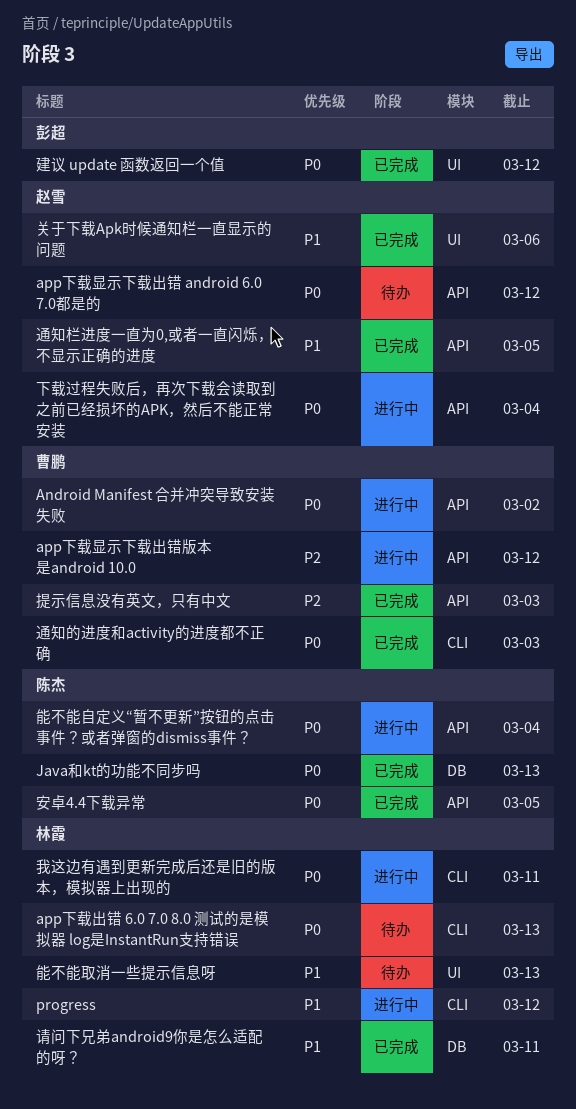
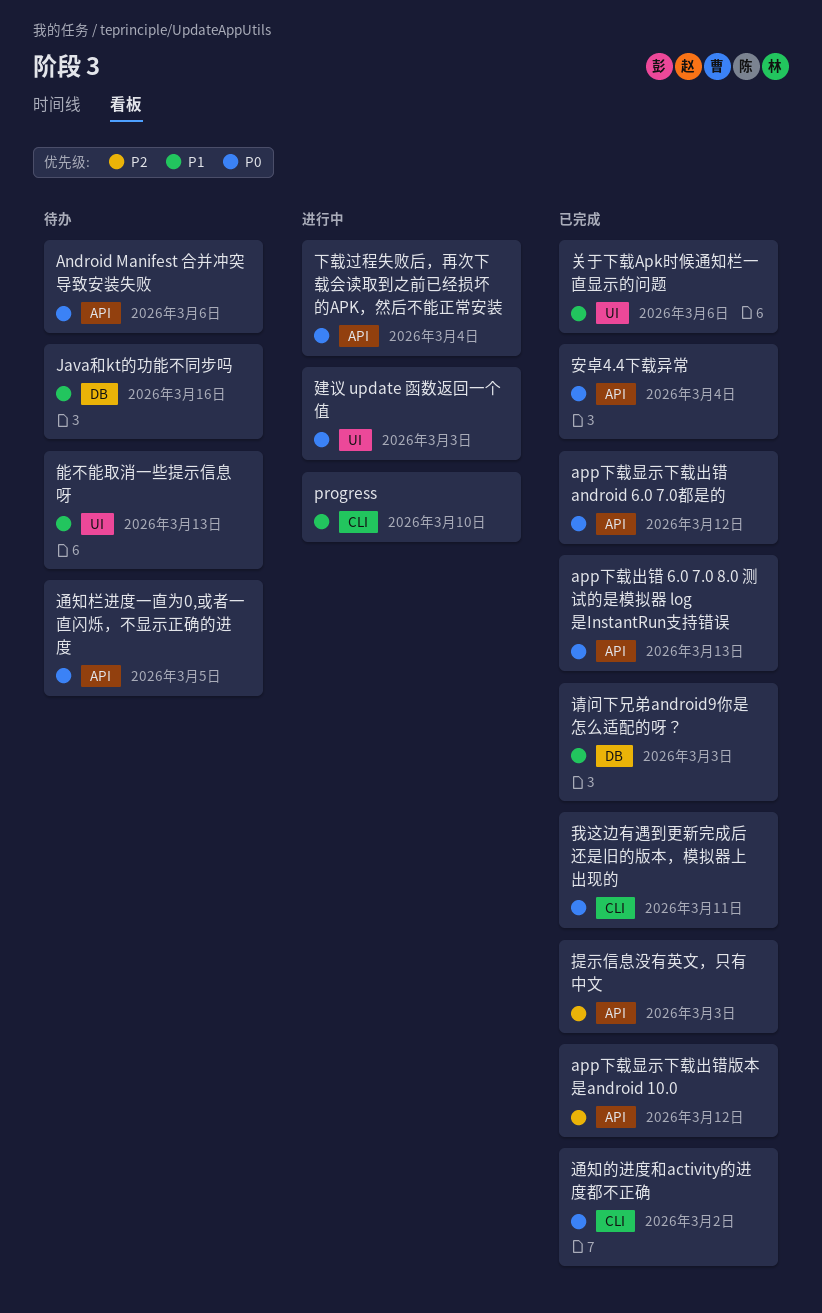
Android Manifest 合并冲突导致安装失败, status: 进行中 -> 待办
Android Manifest 合并冲突导致安装失败, due: Mar 2 -> Mar 6
app下载出错 6.0 7.0 8.0 测试的是模拟器 log是InstantRun支持错误, status: 待办 -> 已完成
app下载出错 6.0 7.0 8.0 测试的是模拟器 log是InstantRun支持错误, label: CLI -> API
app下载显示下载出错 android 6.0 7.0都是的, status: 待办 -> 已完成
app下载显示下载出错版本是android 10.0, status: 进行中 -> 已完成
Java和kt的功能不同步吗, status: 已完成 -> 待办
Java和kt的功能不同步吗, priority: P0 -> P1
Java和kt的功能不同步吗, due: Mar 13 -> Mar 16
progress, due: Mar 12 -> Mar 10
安卓4.4下载异常, due: Mar 5 -> Mar 4
建议 update 函数返回一个值, status: 已完成 -> 进行中
建议 update 函数返回一个值, due: Mar 12 -> Mar 3
我这边有遇到更新完成后还是旧的版本，模拟器上出现的, status: 进行中 -> 已完成
能不能自定义“暂不更新”按钮的点击事件？或者弹窗的dismiss事件？: present -> none
请问下兄弟android9你是怎么适配的呀？, due: Mar 11 -> Mar 3
通知栏进度一直为0,或者一直闪烁，不显示正确的进度, status: 已完成 -> 待办
通知栏进度一直为0,或者一直闪烁，不显示正确的进度, priority: P1 -> P0
通知的进度和activity的进度都不正确, due: Mar 3 -> Mar 2

